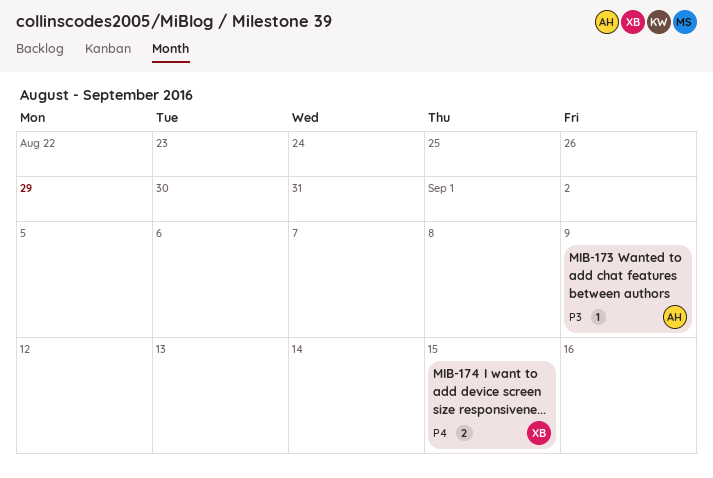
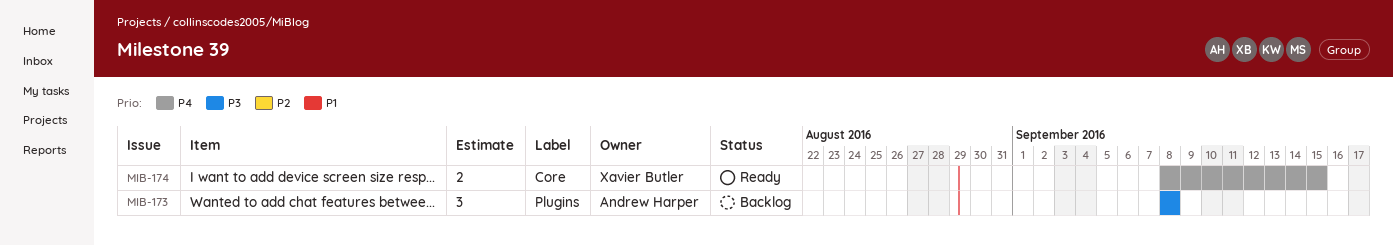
MIB-173, estimate: 1 -> 3
MIB-173, due: Sep 9 -> Sep 8

